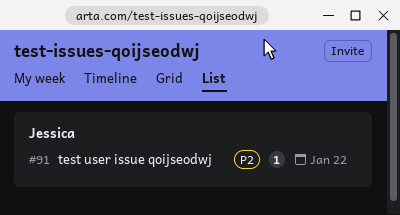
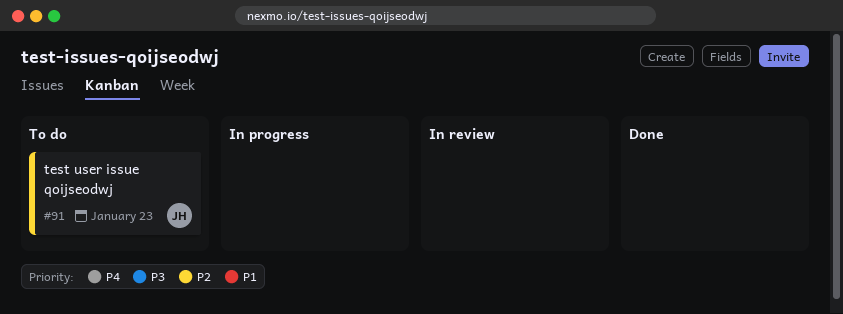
#91, due: Jan 22 -> Jan 23

